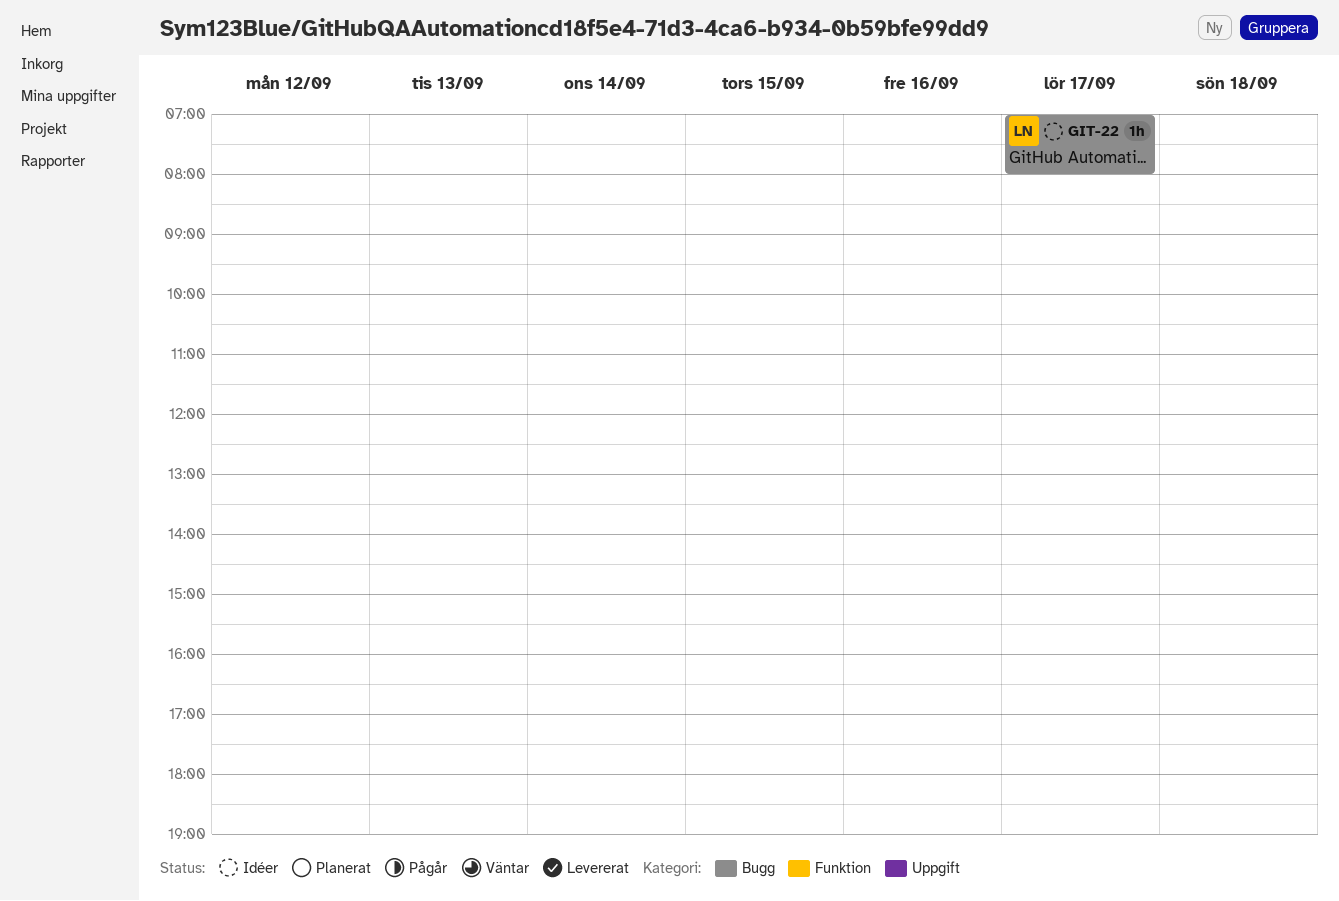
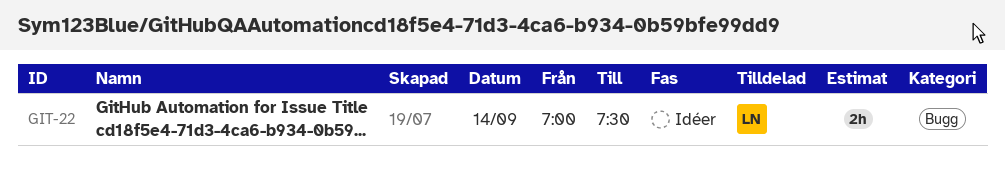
GIT-22, estimate: 1h -> 2h
GIT-22, day: Sep 17 -> Sep 14
GIT-22, ends: 08:00 -> 07:30

